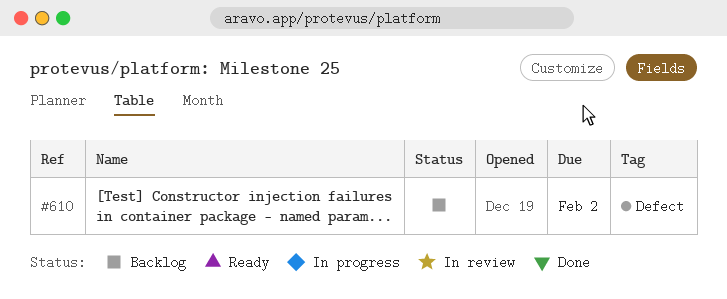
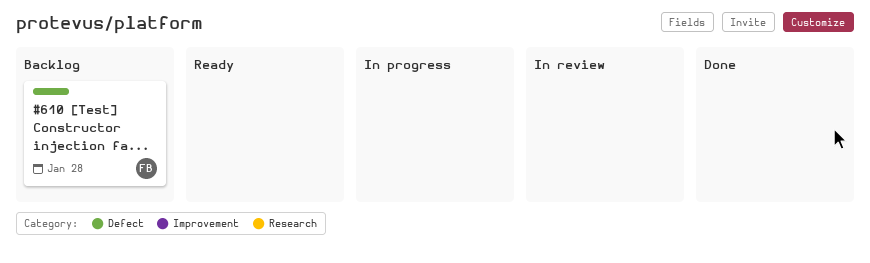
#610, due: Feb 2 -> Jan 28

